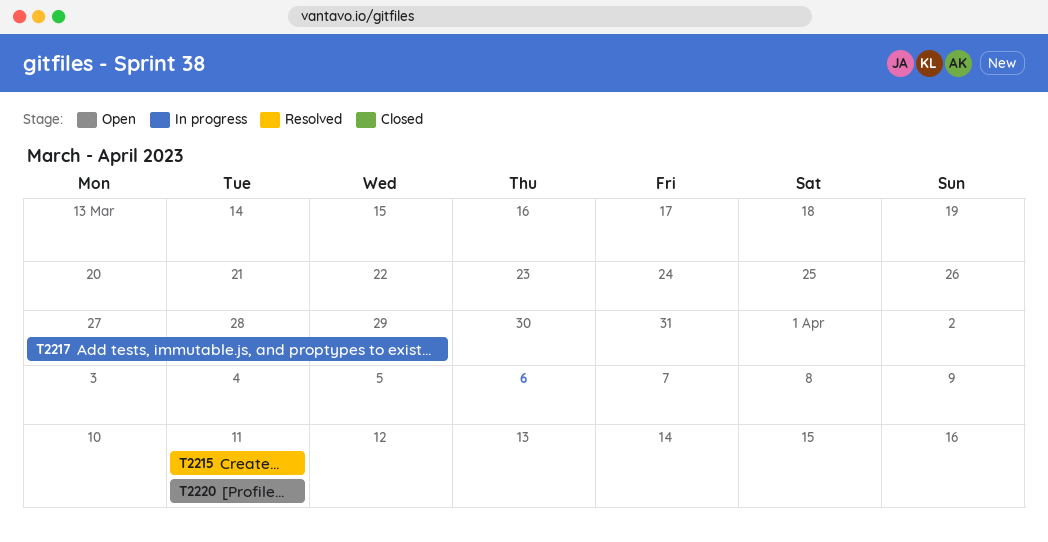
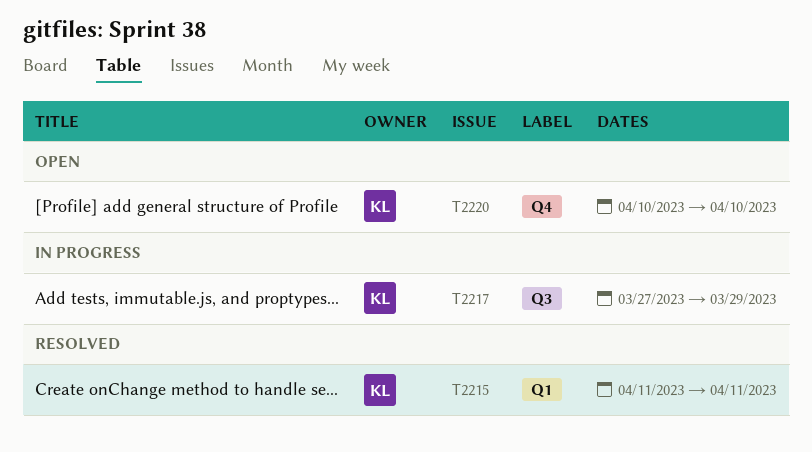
T2220, start: Apr 11 -> Apr 10
T2220, due: Apr 11 -> Apr 10

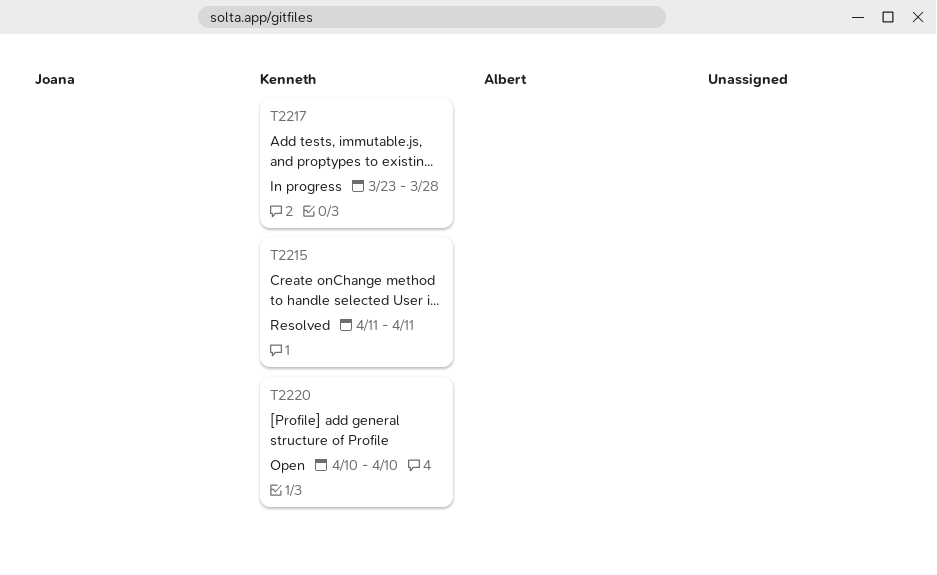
T2217, start: Mar 27 -> Mar 23
T2217, due: Mar 29 -> Mar 28

